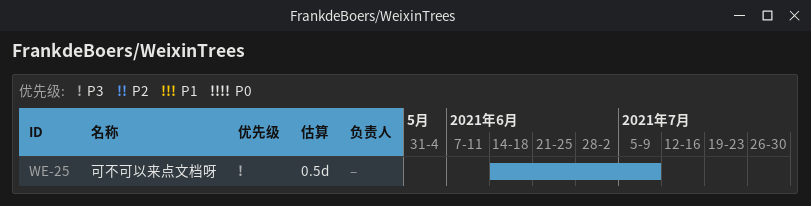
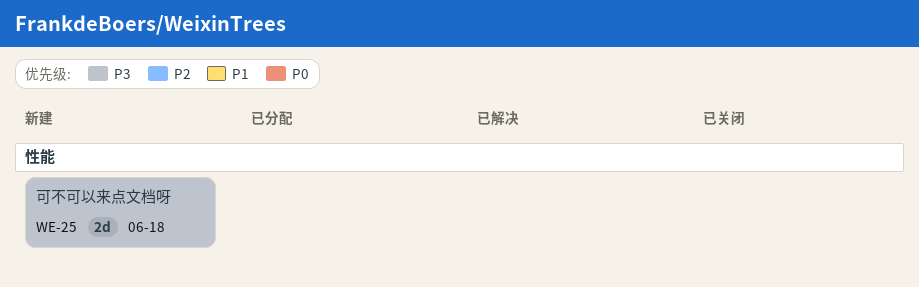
WE-25, estimate: 0.5d -> 2d
WE-25, due: Jul 9 -> Jun 18

